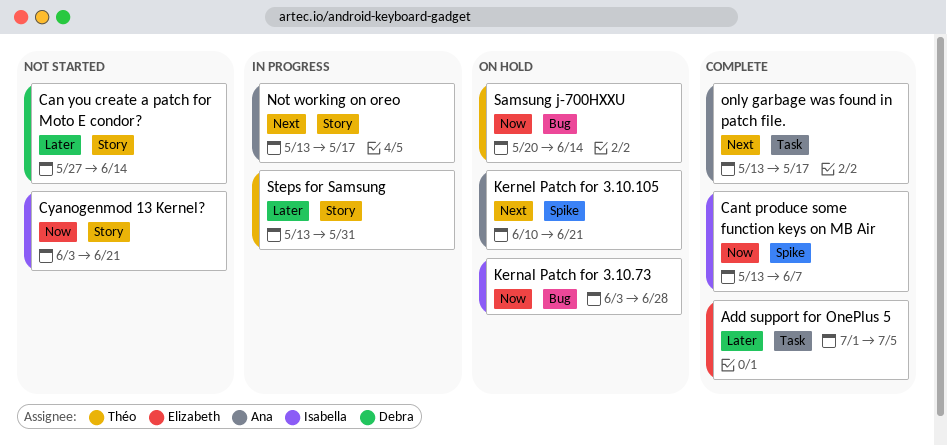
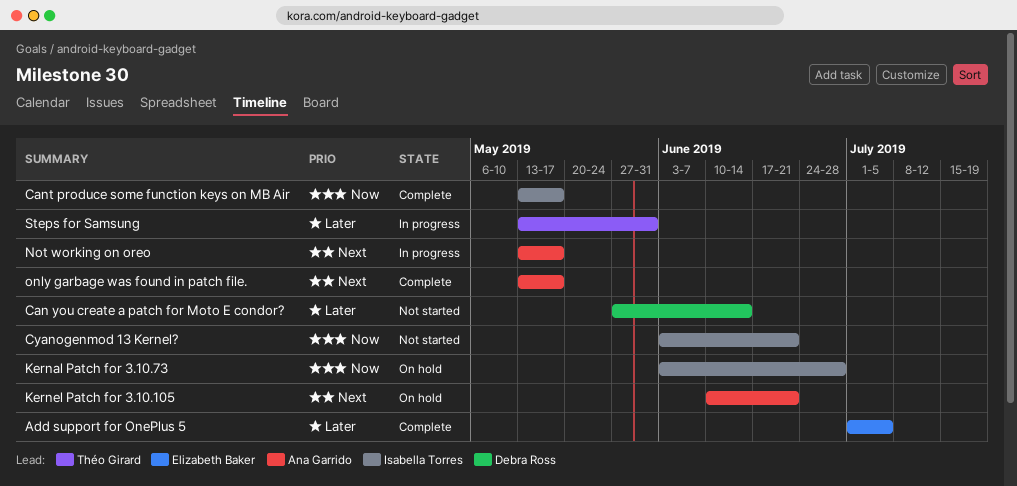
Cant produce some function keys on MB Air, due: Jun 7 -> May 17
Samsung j-700HXXU: present -> none

